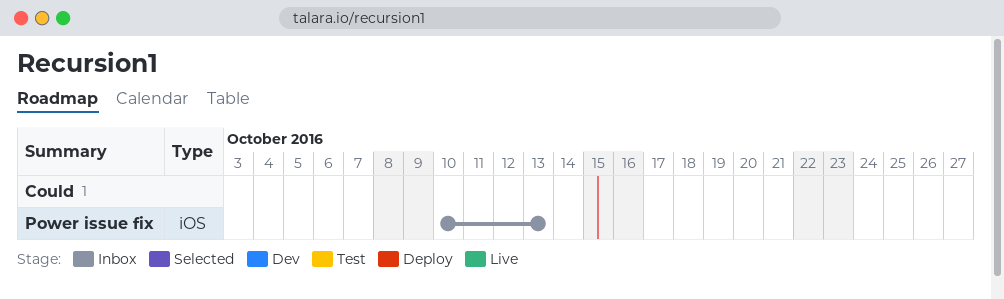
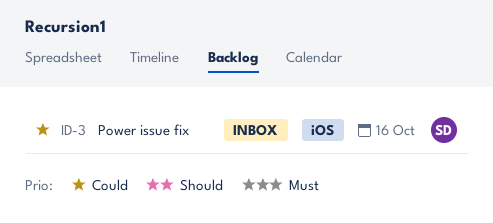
Power issue fix, due: Oct 13 -> Oct 16

